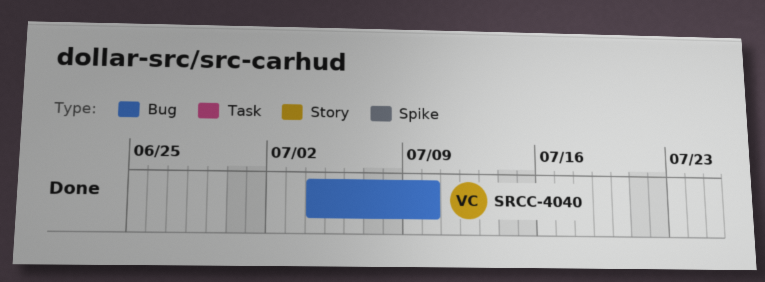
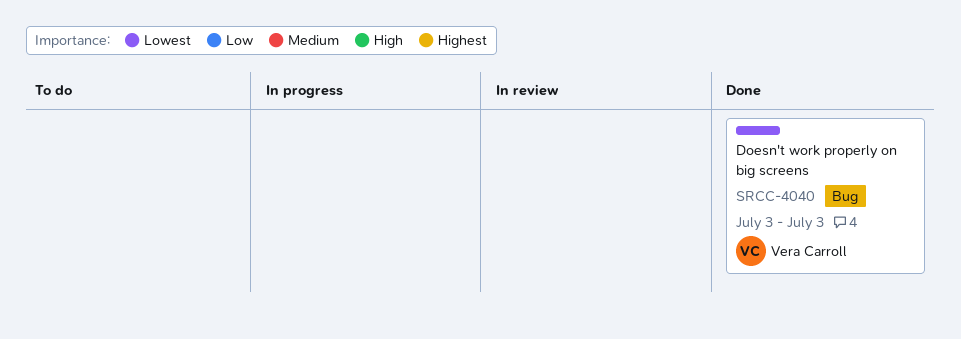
SRCC-4040, start: Jul 4 -> Jul 3
SRCC-4040, due: Jul 10 -> Jul 3

